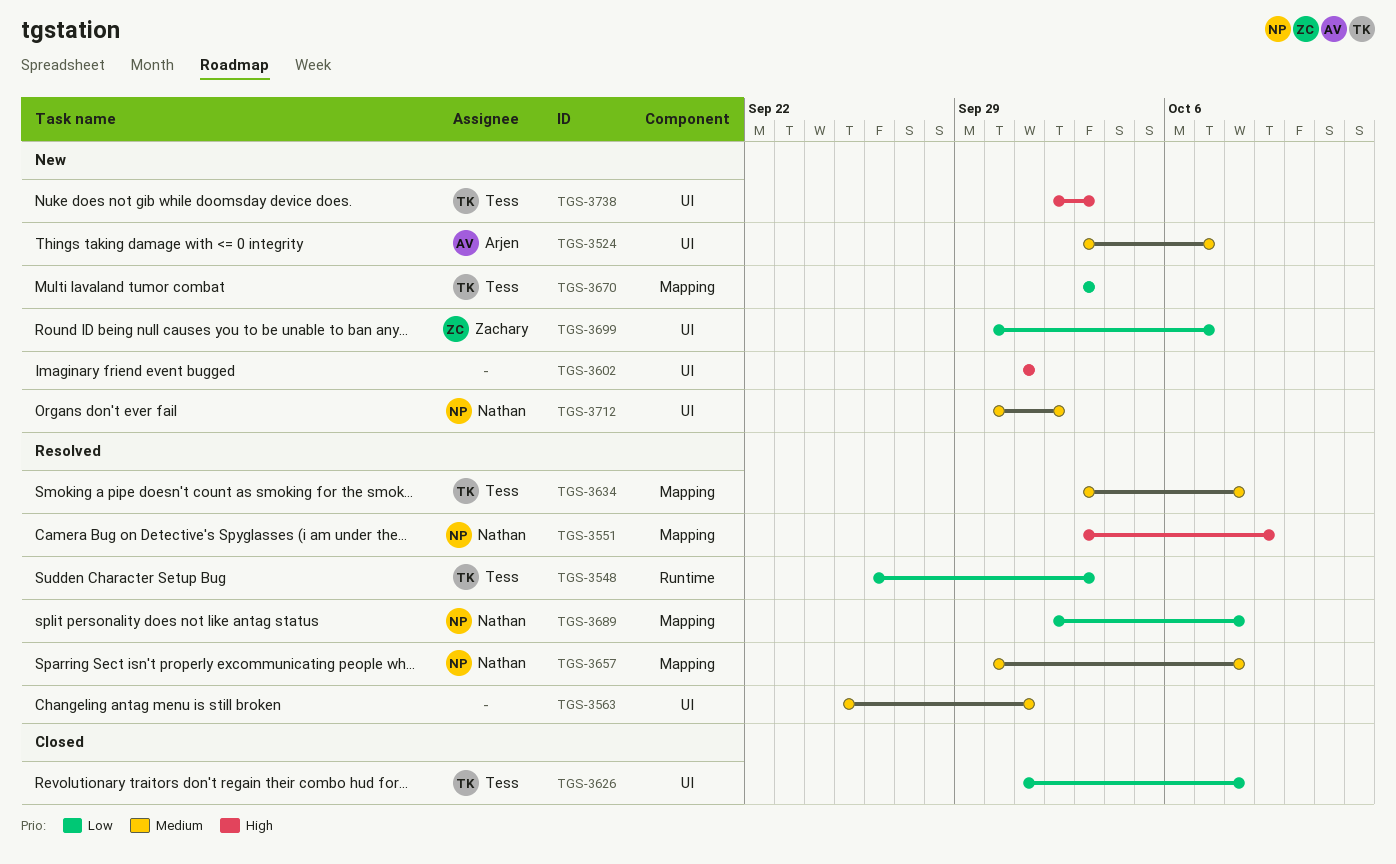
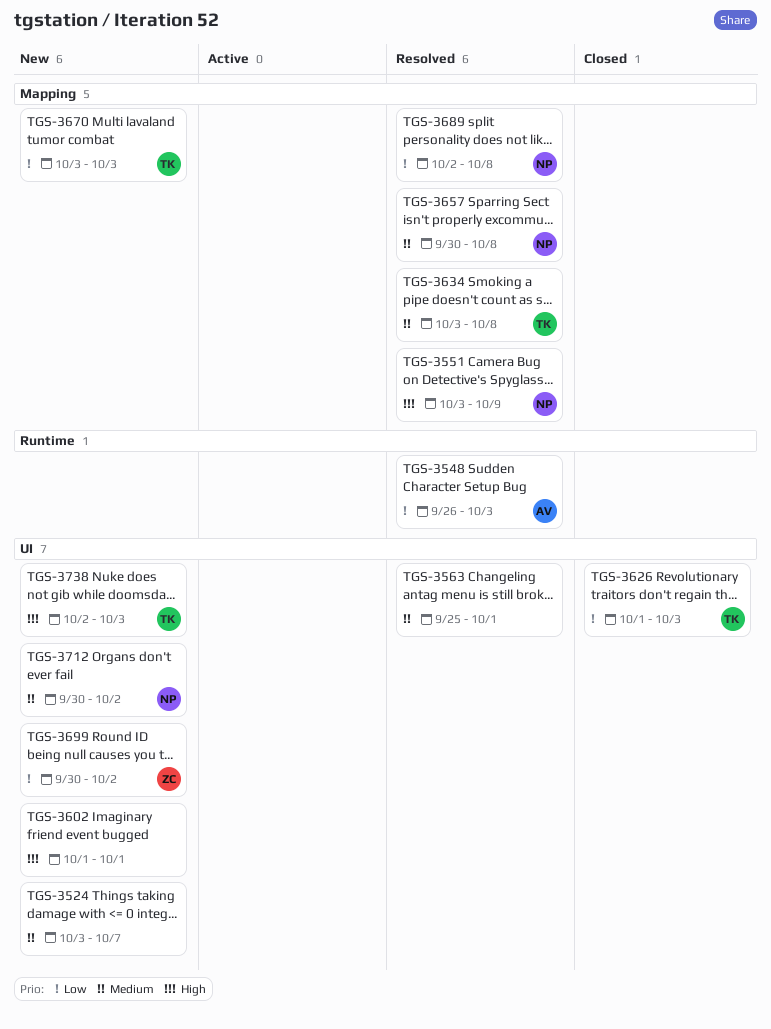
TGS-3524, owner: Arjen -> none
TGS-3548, owner: Tess -> Arjen
TGS-3626, due: Oct 8 -> Oct 3
TGS-3699, due: Oct 7 -> Oct 2

